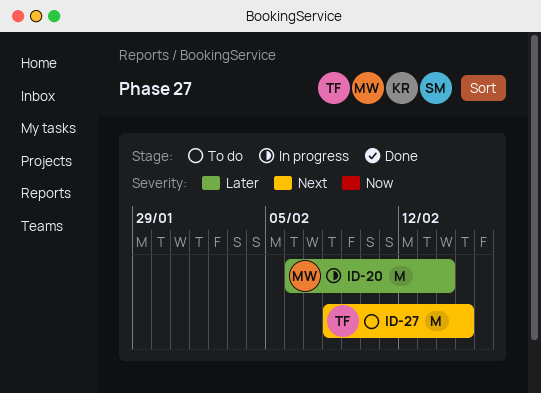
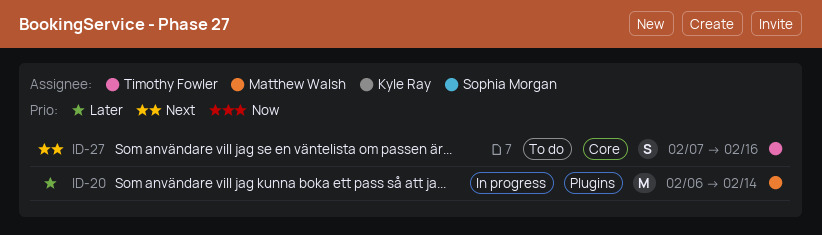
ID-27, estimate: M -> S
ID-27, start: Feb 8 -> Feb 7
ID-27, due: Feb 15 -> Feb 16

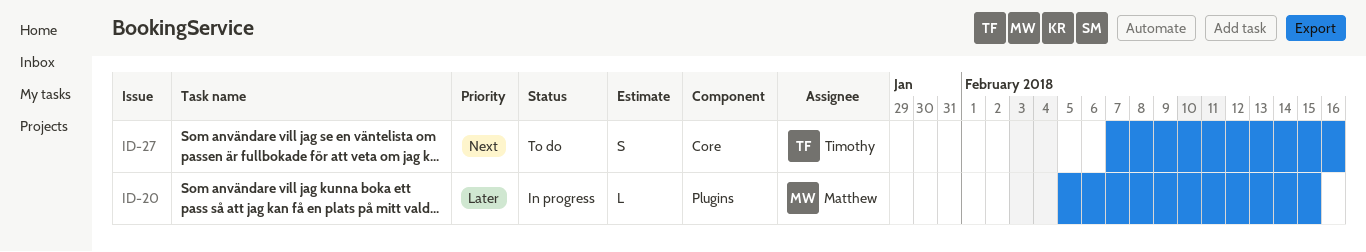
ID-20, estimate: M -> L
ID-20, start: Feb 6 -> Feb 5
ID-20, due: Feb 14 -> Feb 15

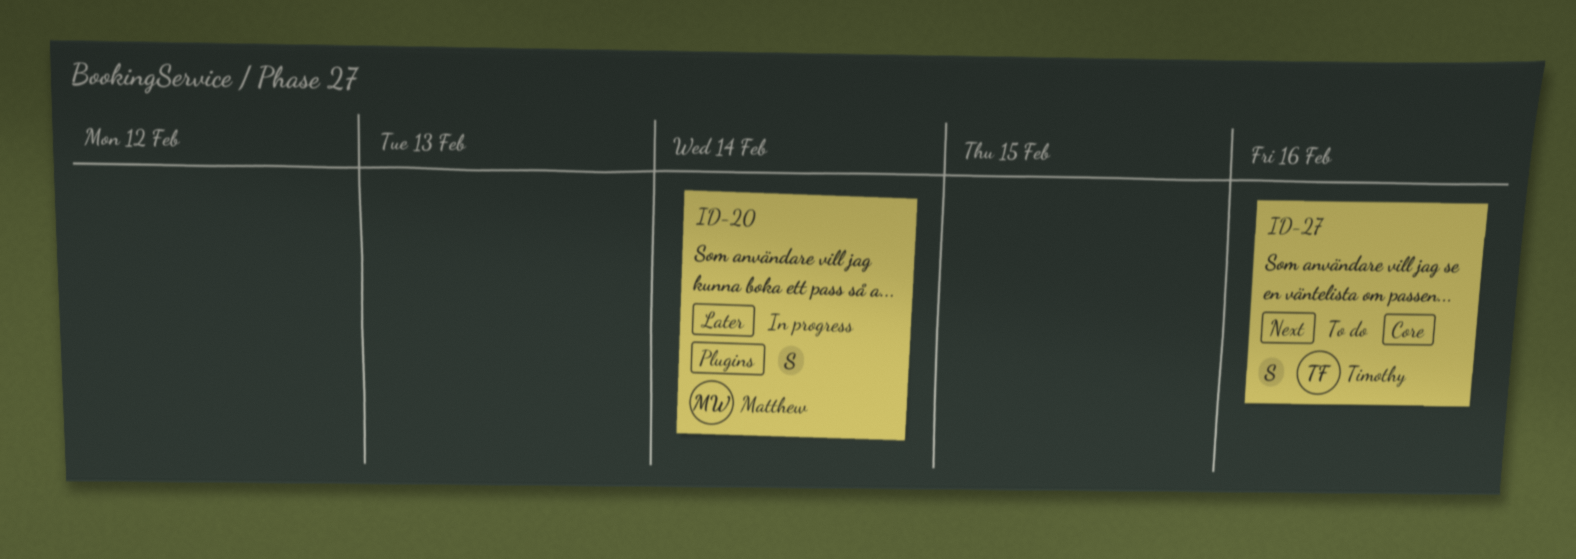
ID-20, estimate: L -> S
ID-20, due: Feb 15 -> Feb 14

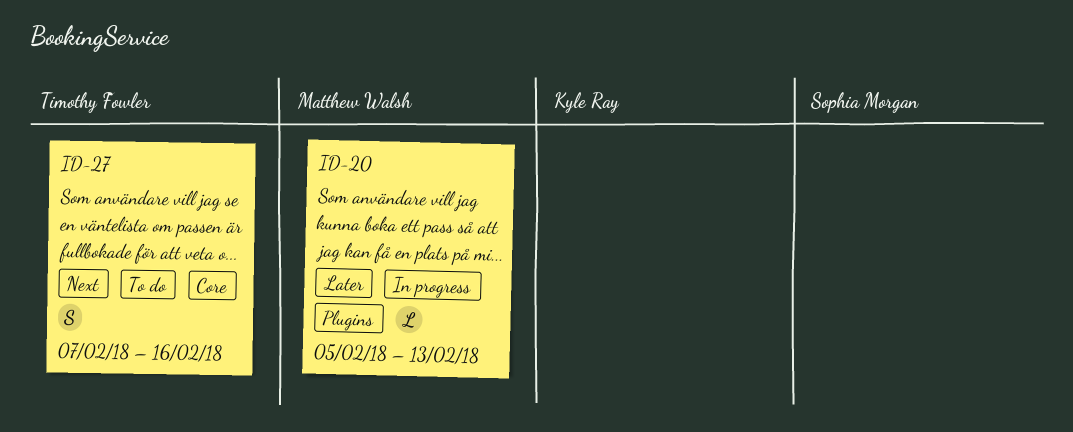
ID-20, estimate: S -> L
ID-20, due: Feb 14 -> Feb 13

